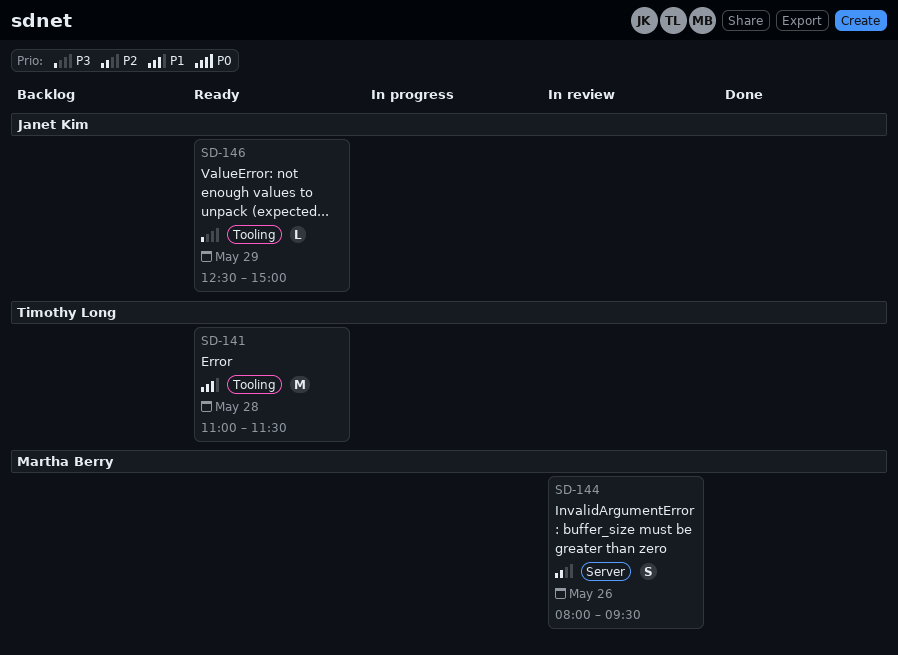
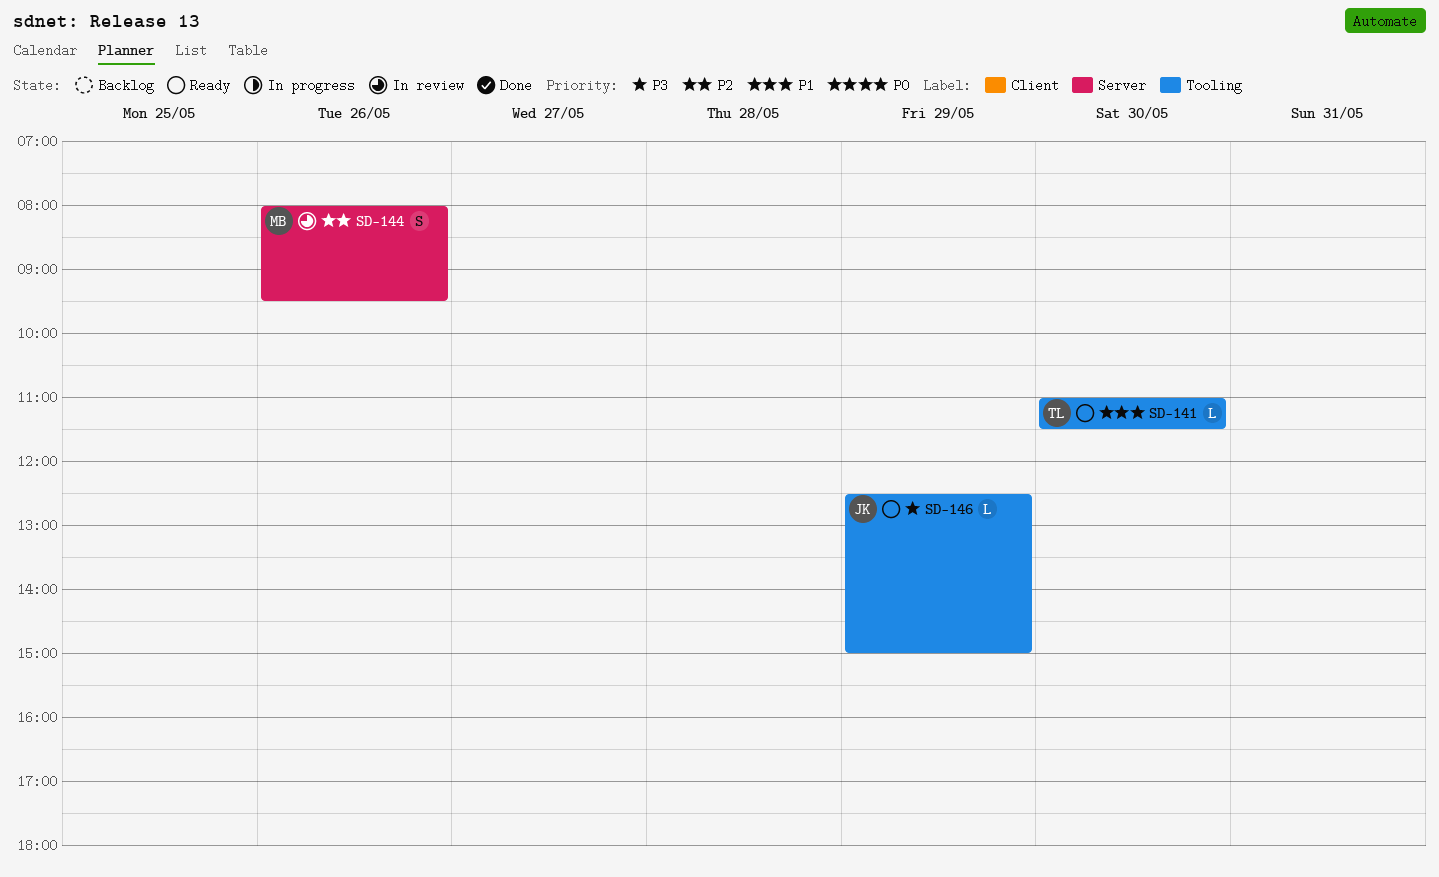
SD-141, estimate: M -> L
SD-141, day: May 28 -> May 30

